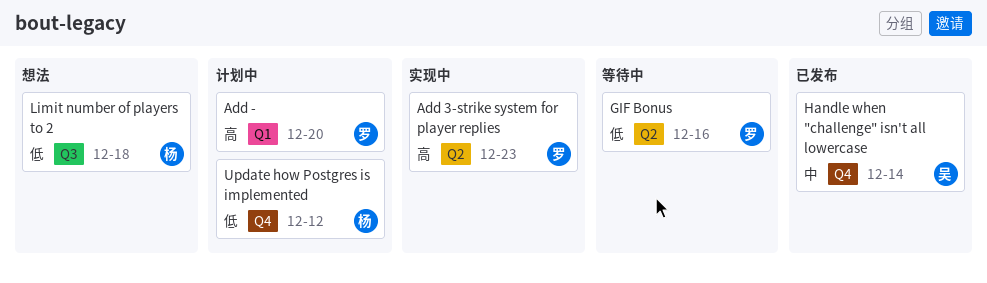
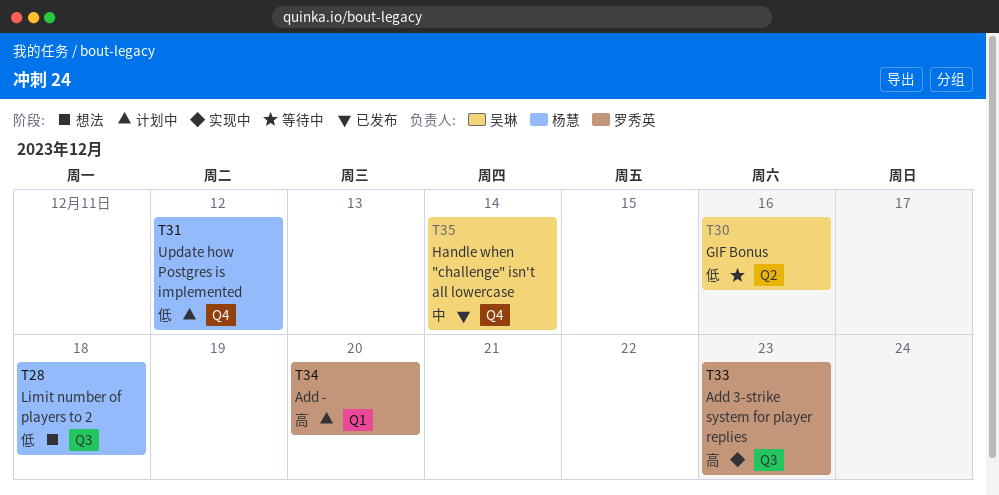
Add 3-strike system for player replies, label: Q2 -> Q3
GIF Bonus, owner: 罗秀英 -> 吴琳

